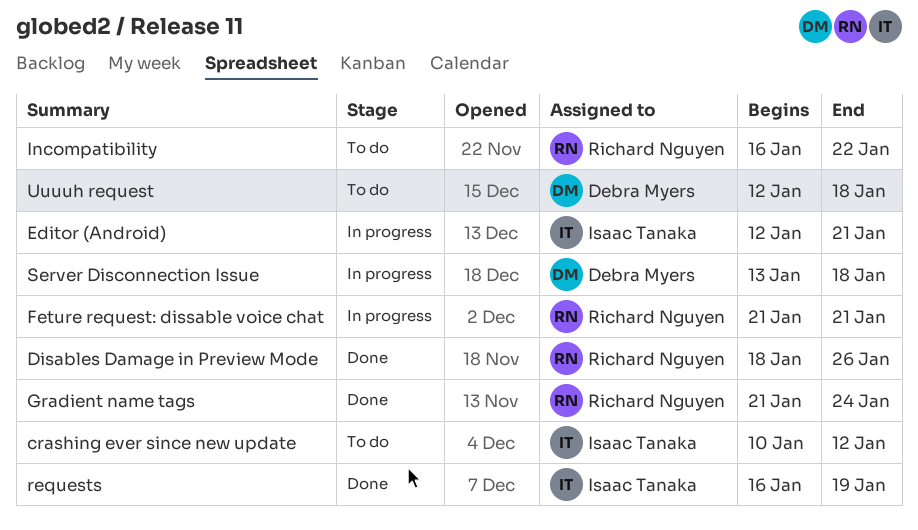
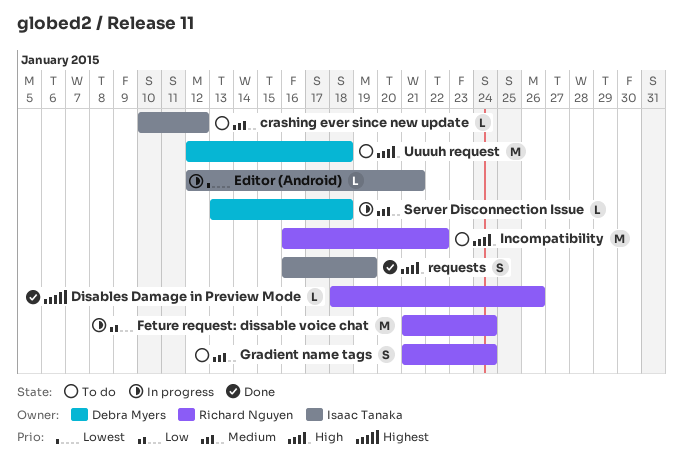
Feture request: dissable voice chat, due: Jan 21 -> Jan 24
Gradient name tags, status: Done -> To do

